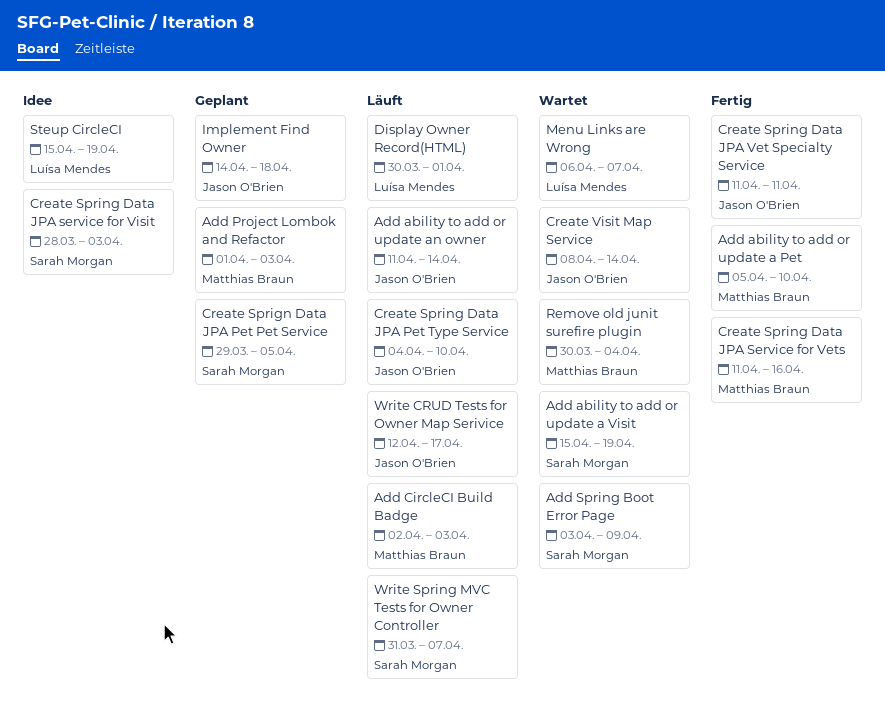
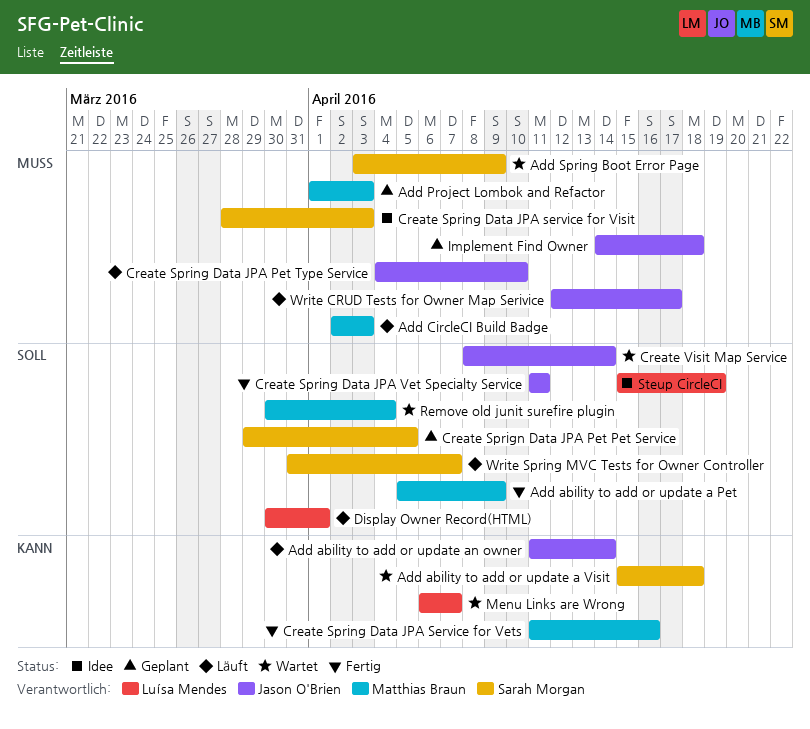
Add ability to add or update a Pet, due: Apr 10 -> Apr 9
Add ability to add or update a Visit, due: Apr 19 -> Apr 18

